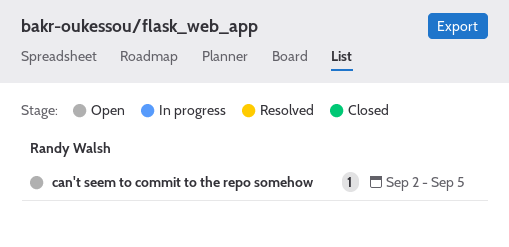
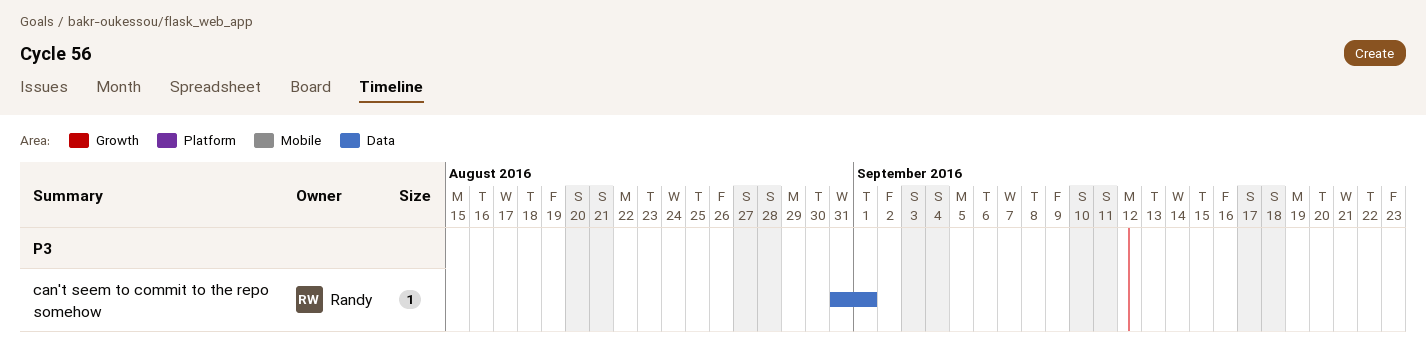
can't seem to commit to the repo somehow, start: Sep 2 -> Aug 31
can't seem to commit to the repo somehow, due: Sep 5 -> Sep 1

